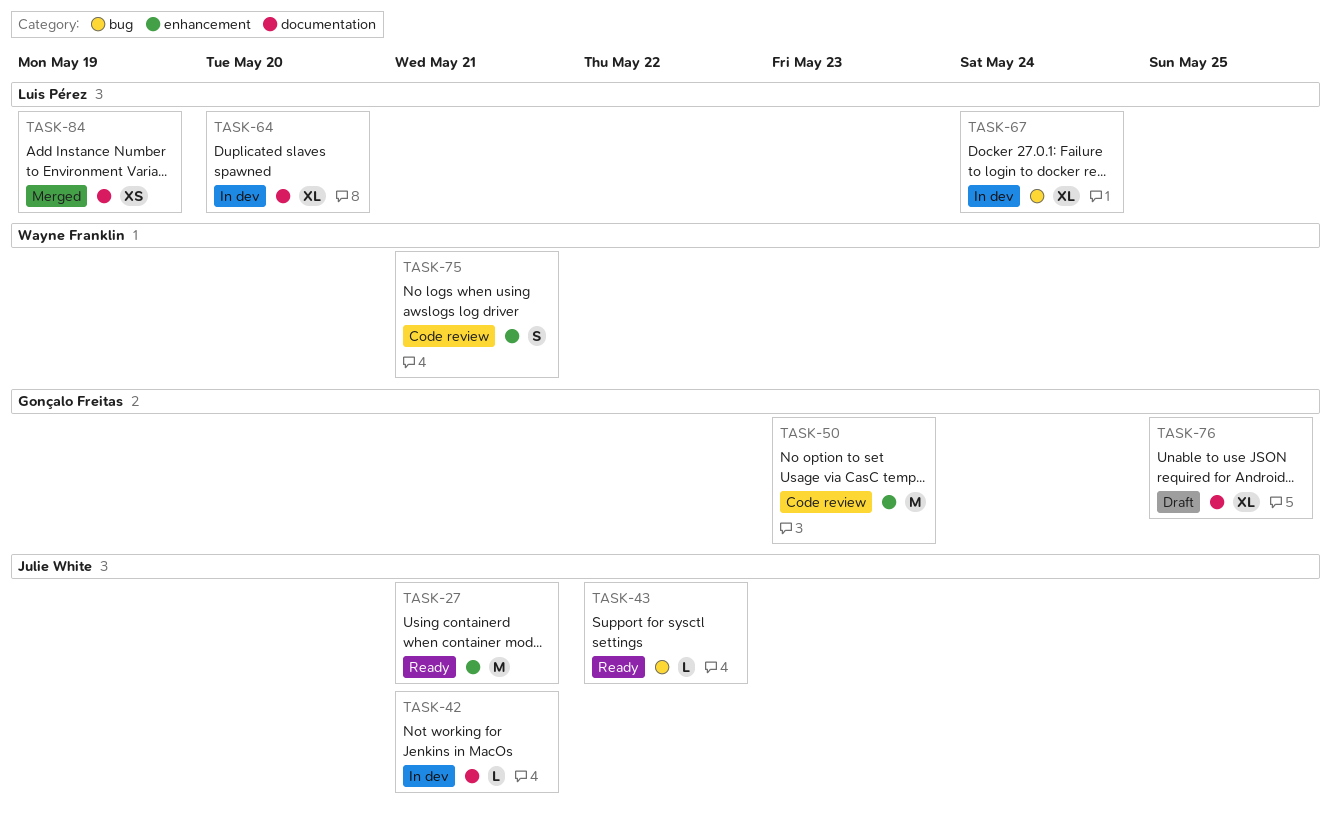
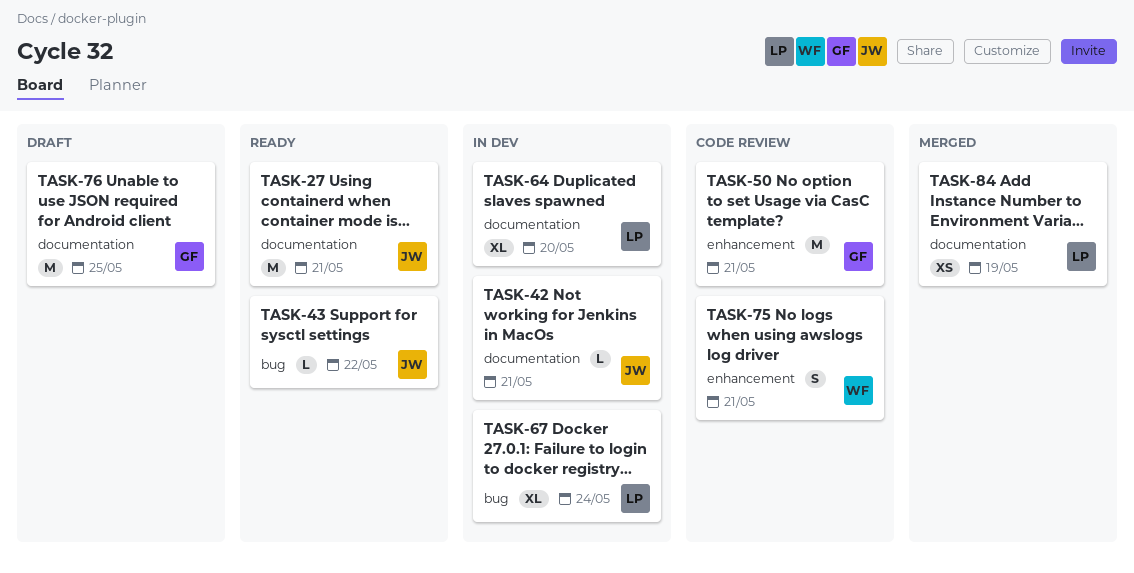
TASK-27, label: enhancement -> documentation
TASK-50, due: May 23 -> May 21
TASK-76, estimate: XL -> M

